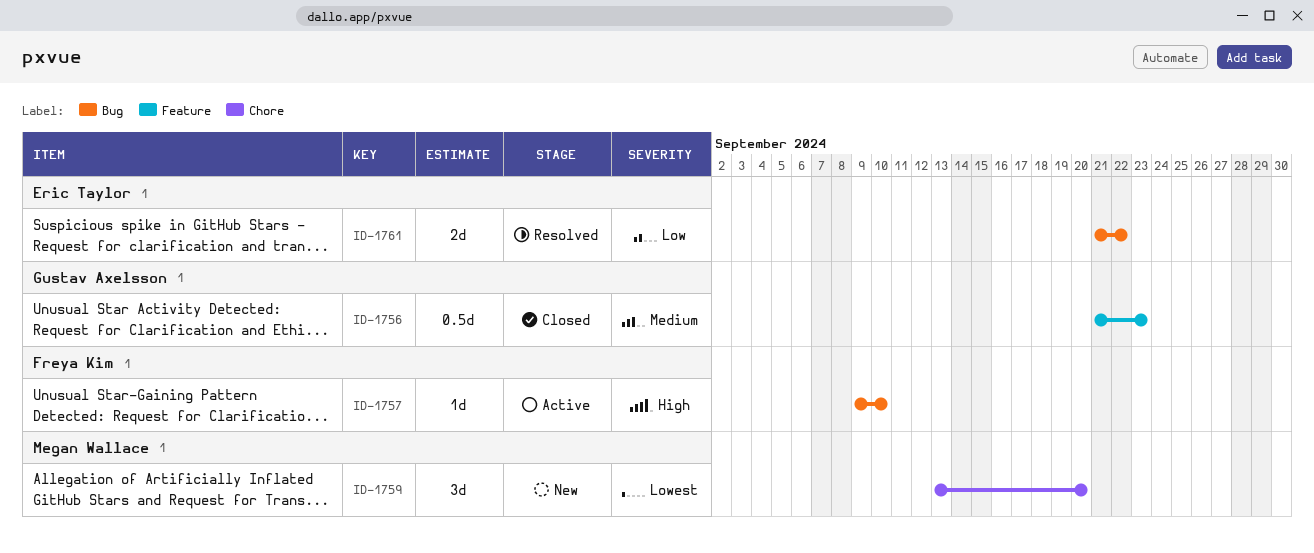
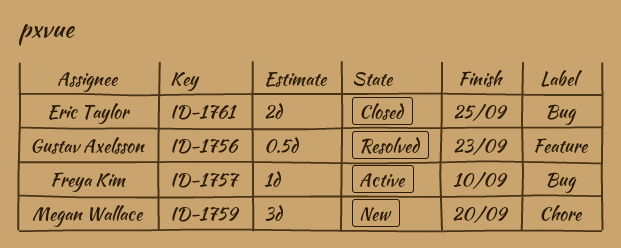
ID-1756, status: Closed -> Resolved
ID-1761, status: Resolved -> Closed
ID-1761, due: Sep 22 -> Sep 25

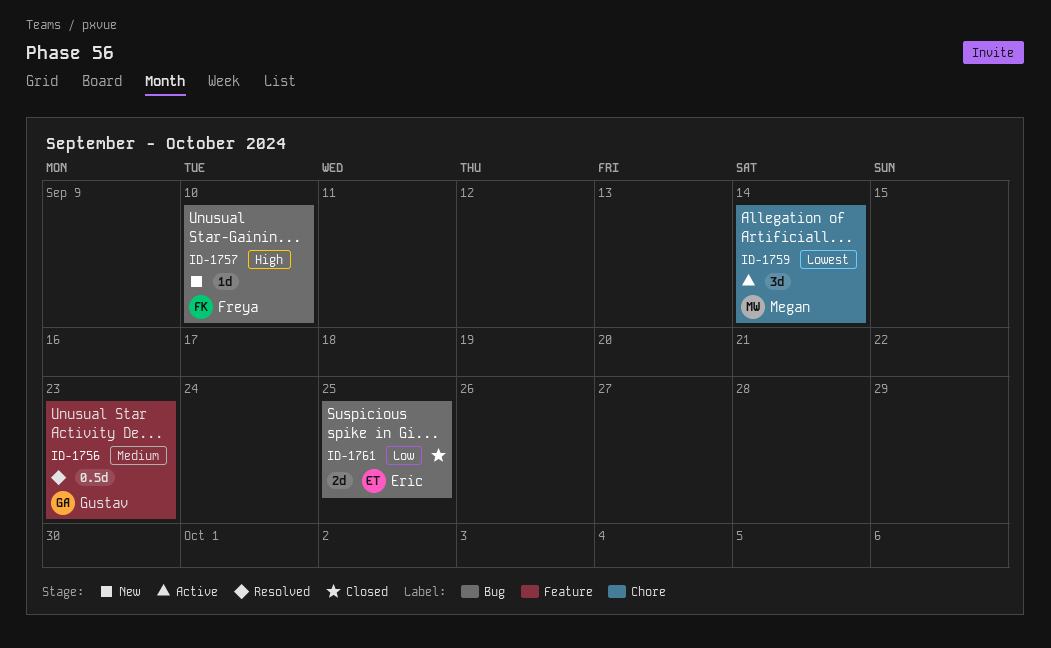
ID-1757, status: Active -> New
ID-1759, status: New -> Active
ID-1759, due: Sep 20 -> Sep 14

